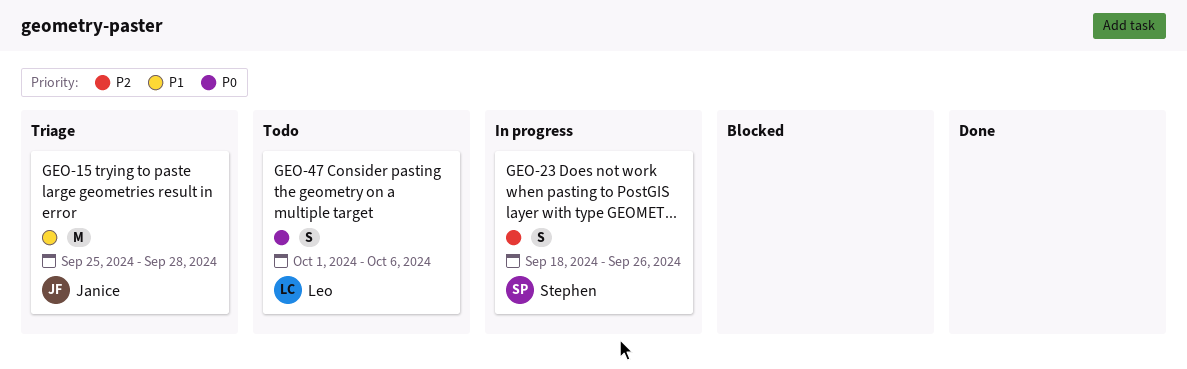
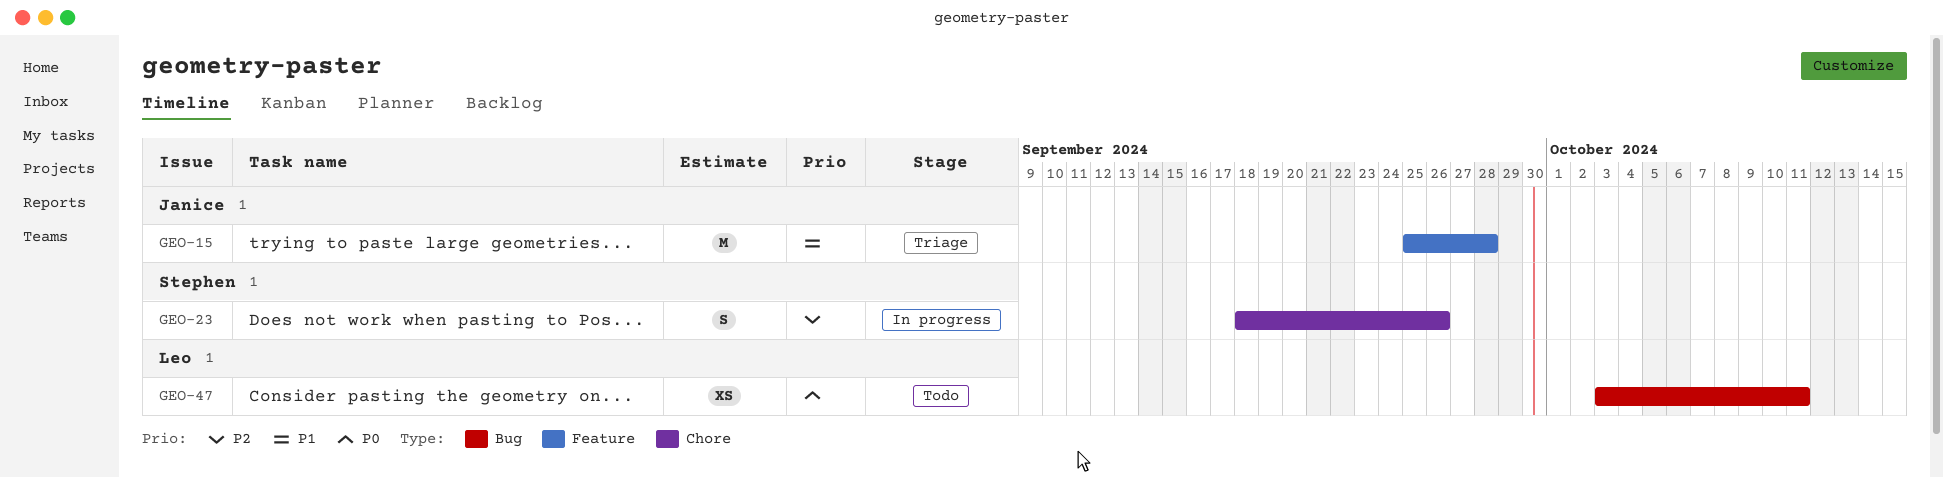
GEO-47, estimate: S -> XS
GEO-47, start: Oct 1 -> Oct 3
GEO-47, due: Oct 6 -> Oct 11

